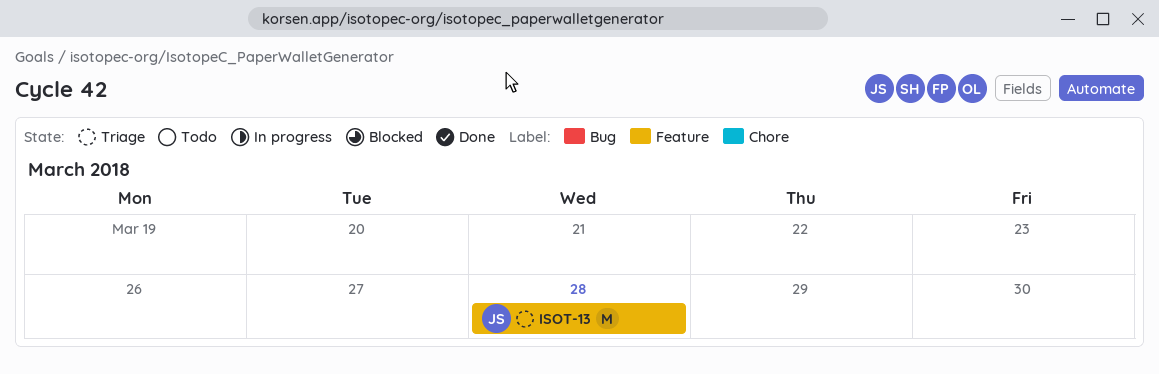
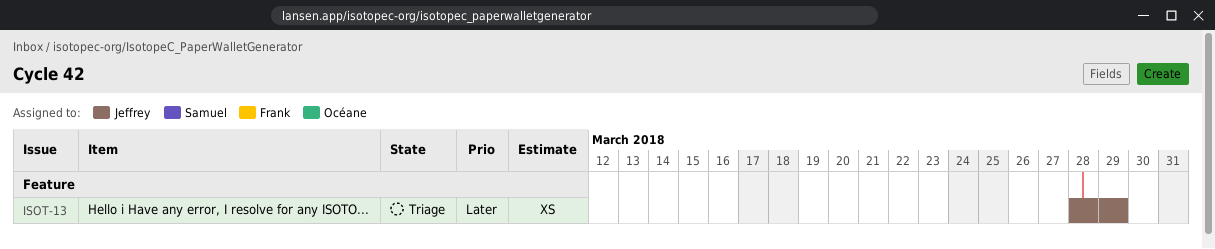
ISOT-13, estimate: M -> XS
ISOT-13, due: Mar 28 -> Mar 29

